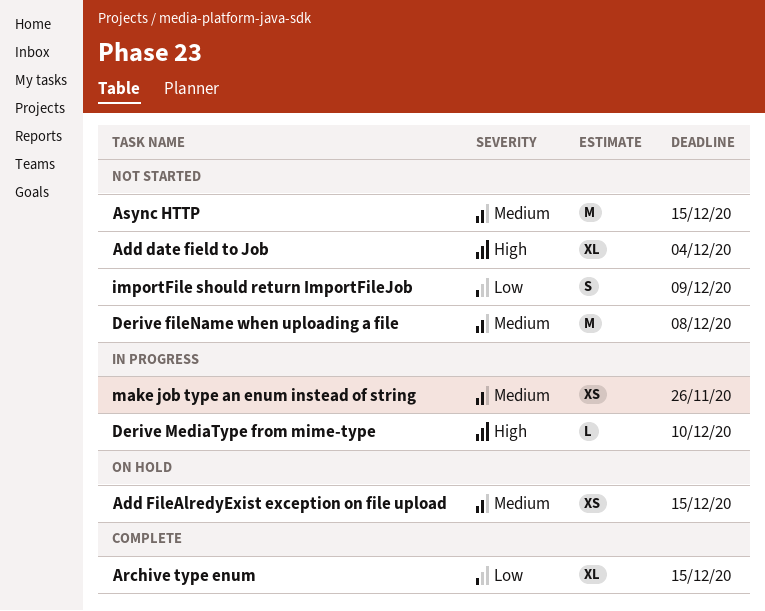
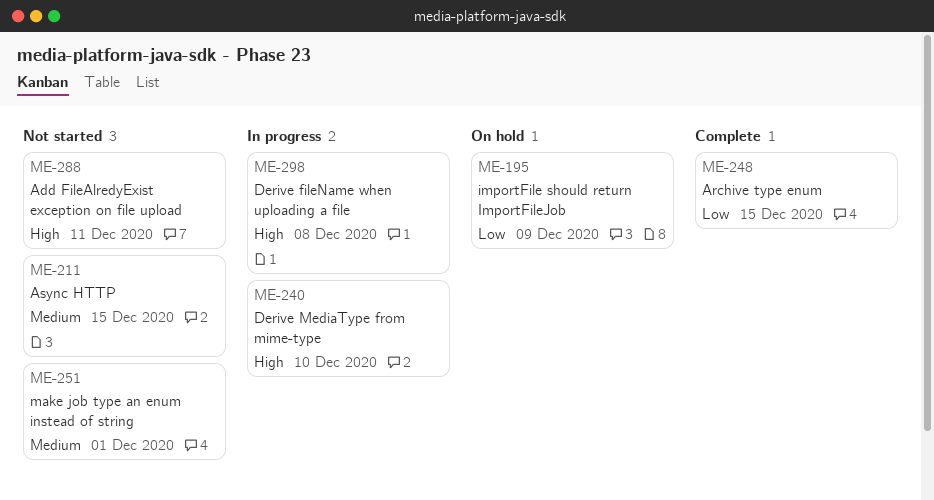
Add date field to Job: present -> none
Add FileAlredyExist exception on file upload, status: On hold -> Not started
Add FileAlredyExist exception on file upload, priority: Medium -> High
Add FileAlredyExist exception on file upload, due: Dec 15 -> Dec 11
Derive fileName when uploading a file, status: Not started -> In progress
Derive fileName when uploading a file, priority: Medium -> High
importFile should return ImportFileJob, status: Not started -> On hold
make job type an enum instead of string, status: In progress -> Not started
make job type an enum instead of string, due: Nov 26 -> Dec 1

